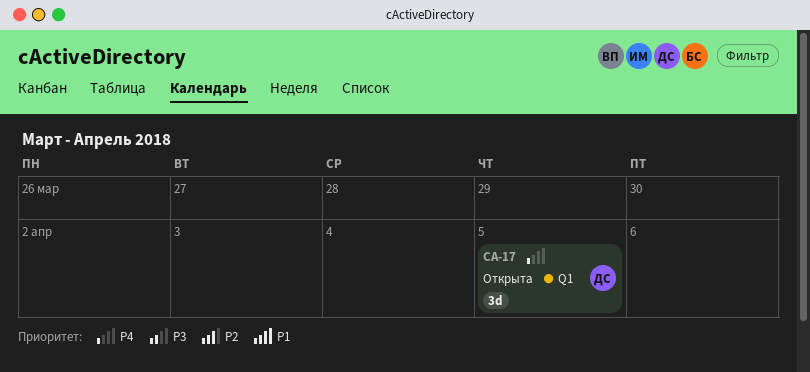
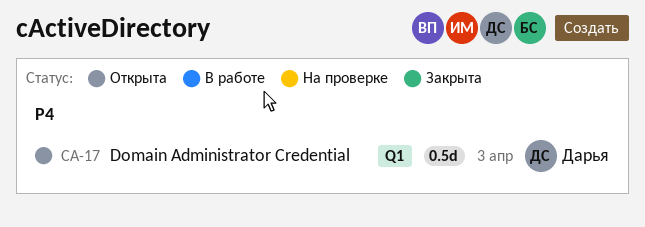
CA-17, estimate: 3d -> 0.5d
CA-17, due: Apr 5 -> Apr 3

